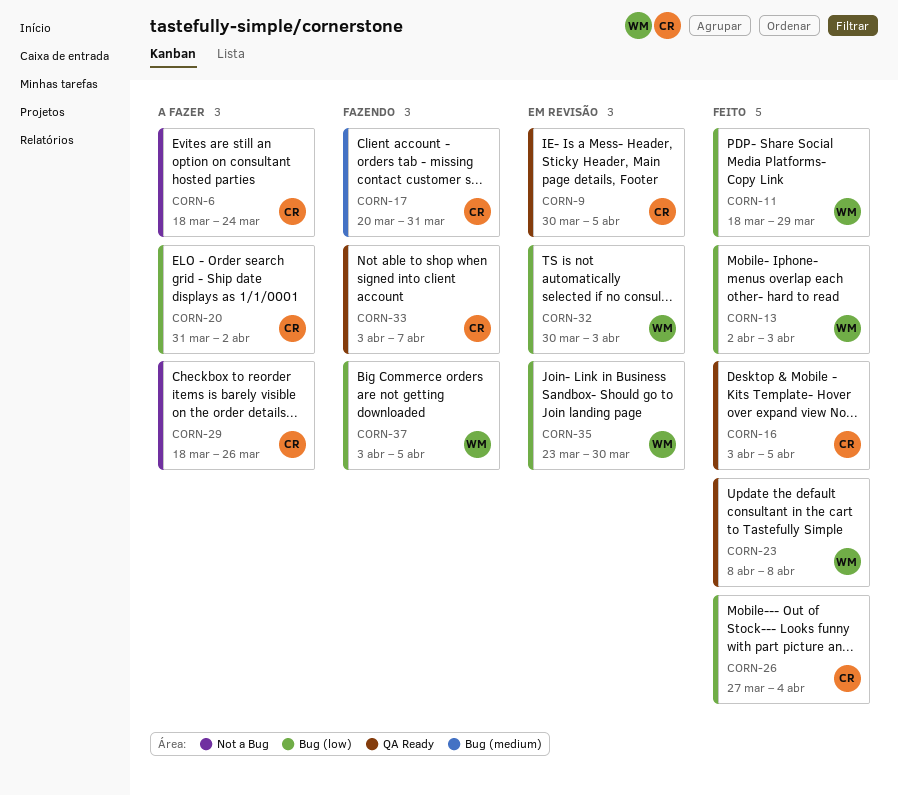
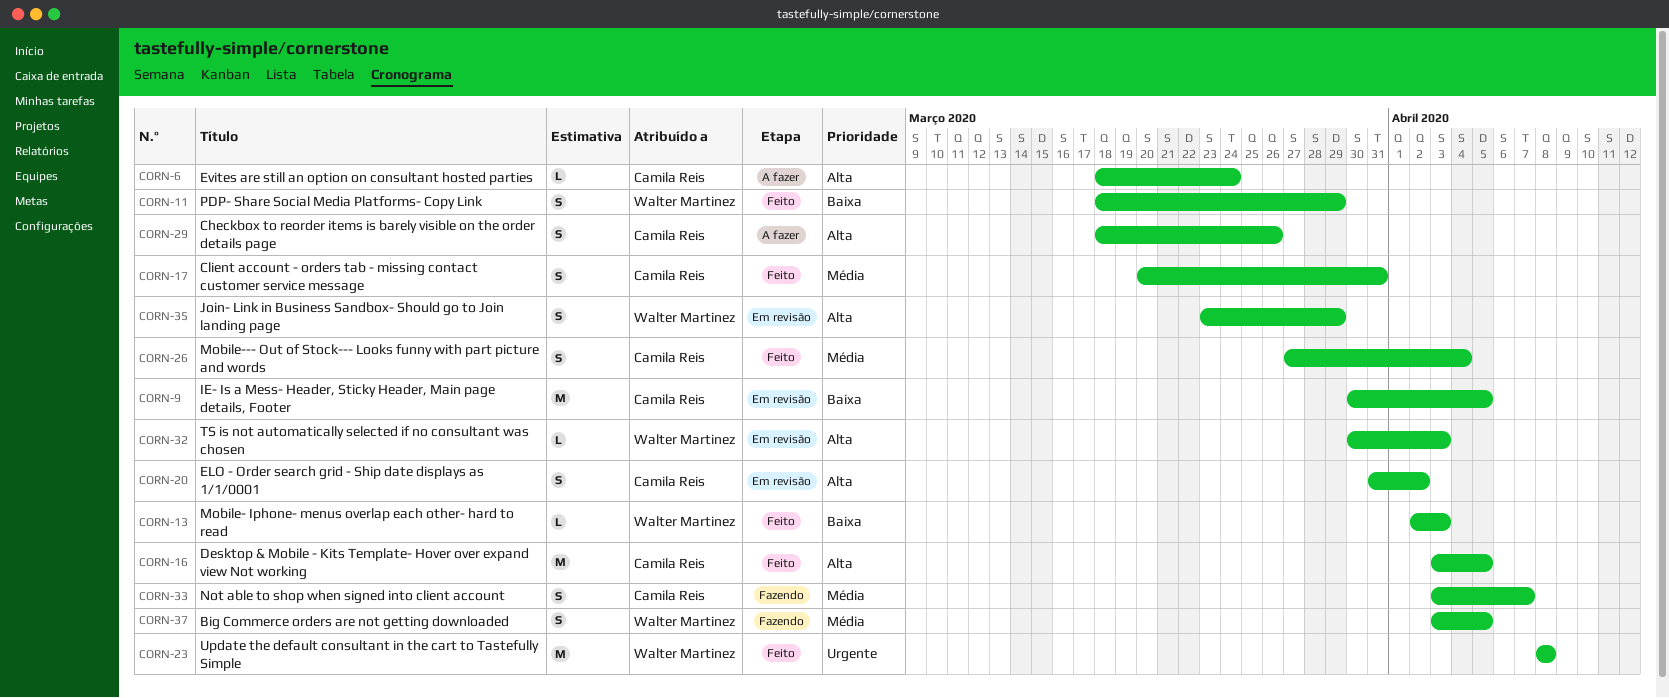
CORN-17, status: Fazendo -> Feito
CORN-20, status: A fazer -> Em revisão
CORN-35, due: Mar 30 -> Mar 29

